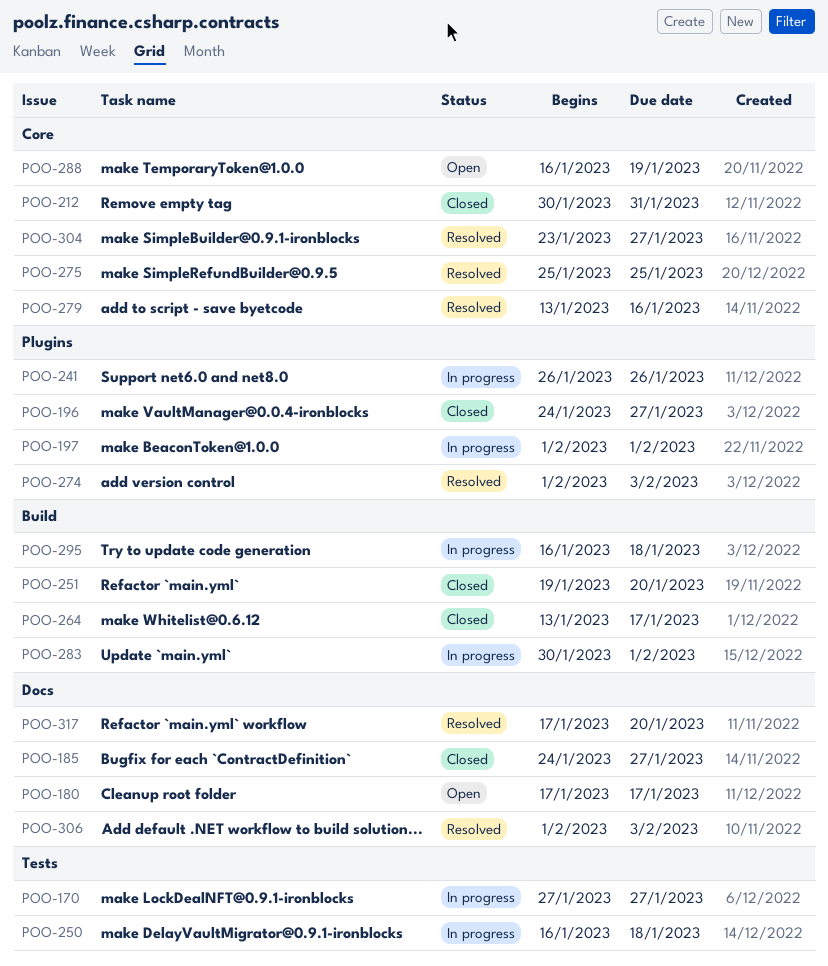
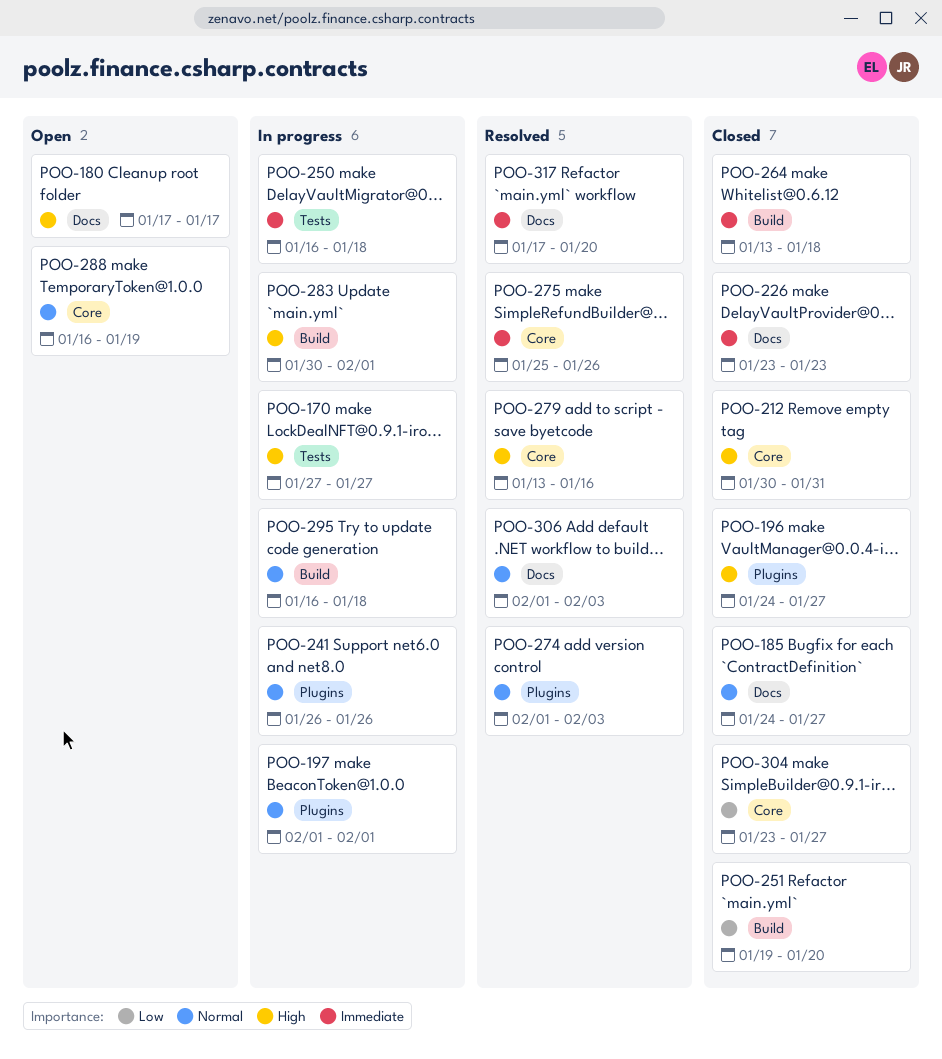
POO-226: none -> present
POO-264, due: Jan 17 -> Jan 18
POO-275, due: Jan 25 -> Jan 26
POO-304, status: Resolved -> Closed

